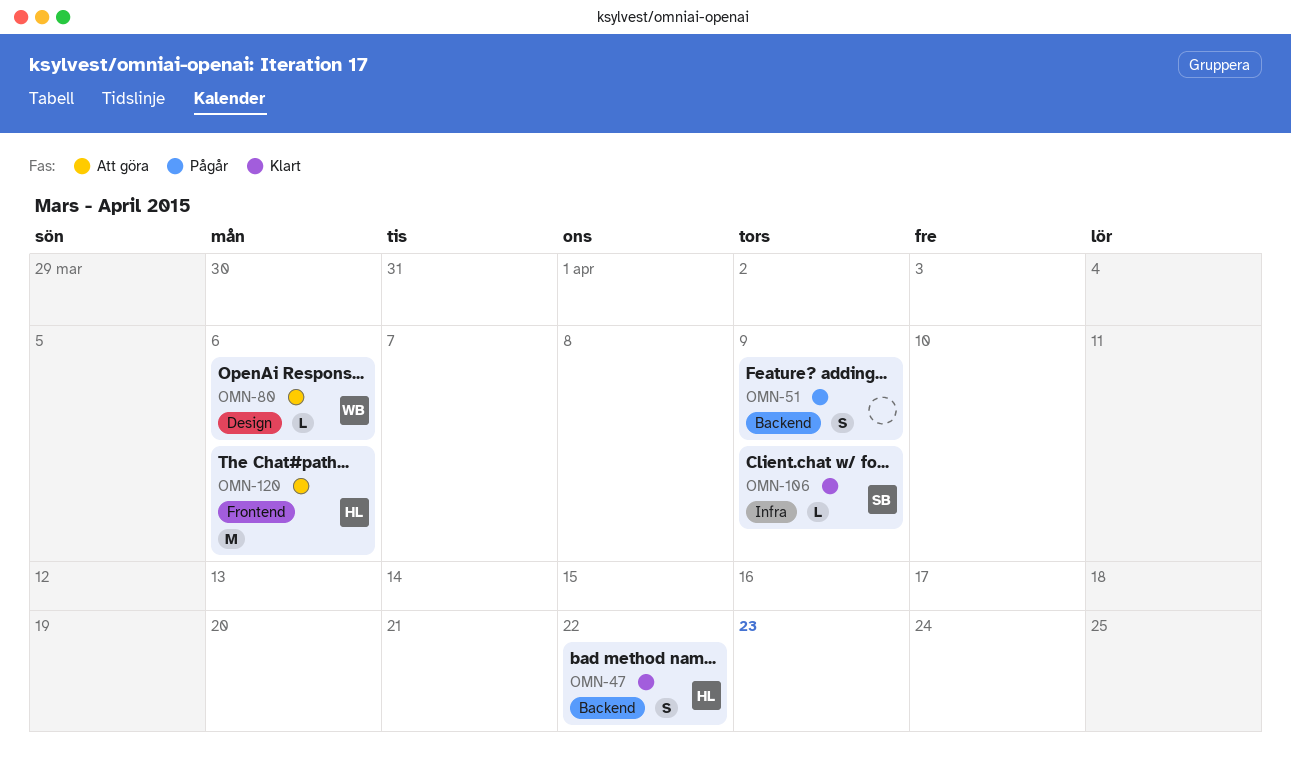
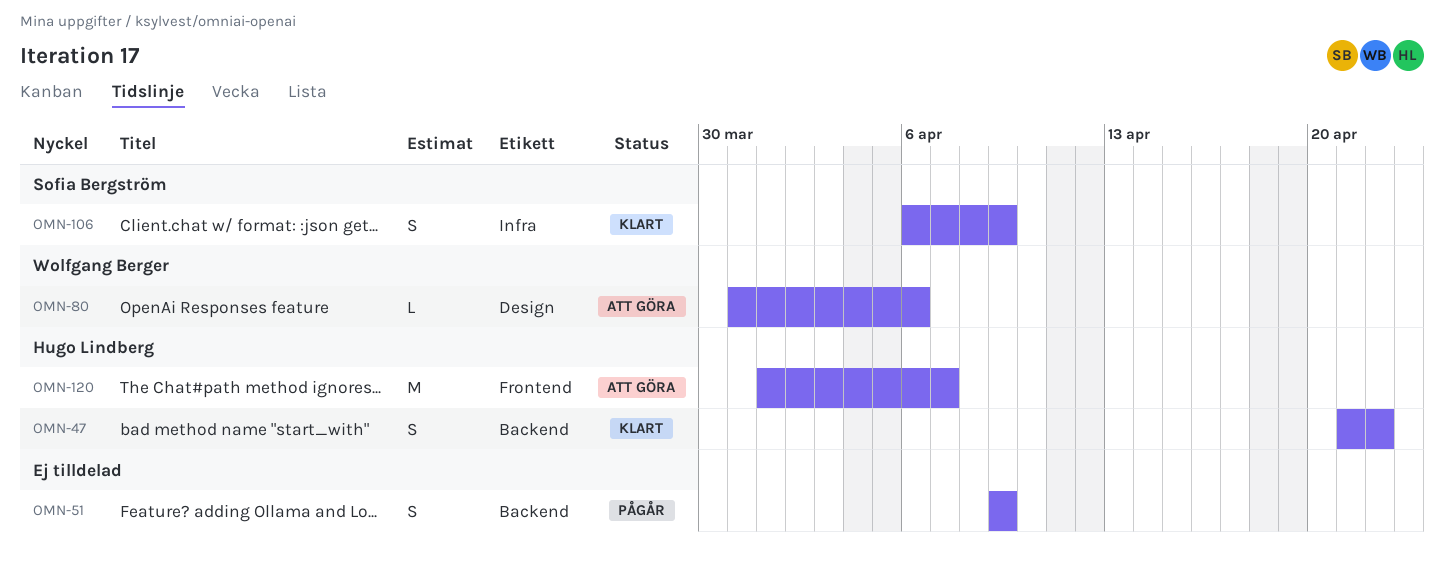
OMN-106, estimate: L -> S
OMN-120, due: Apr 6 -> Apr 7

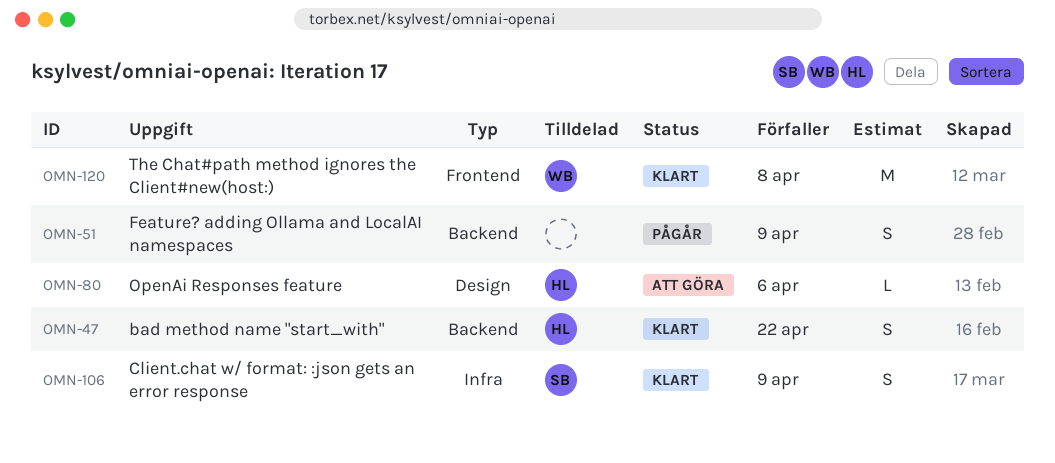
OMN-80, owner: Wolfgang Berger -> Hugo Lindberg
OMN-120, status: Att göra -> Klart
OMN-120, owner: Hugo Lindberg -> Wolfgang Berger
OMN-120, due: Apr 7 -> Apr 8

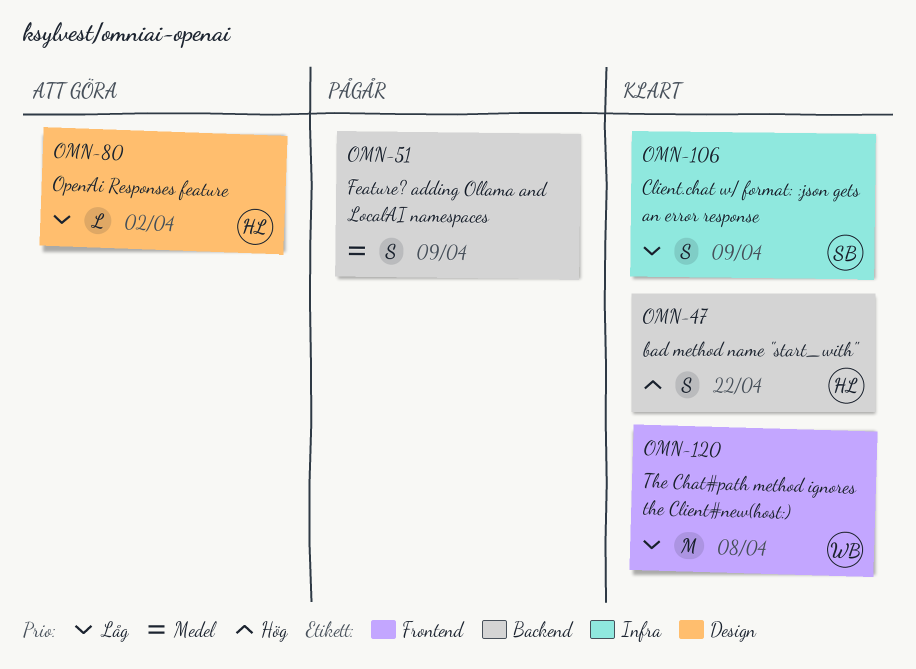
OMN-80, due: Apr 6 -> Apr 2

